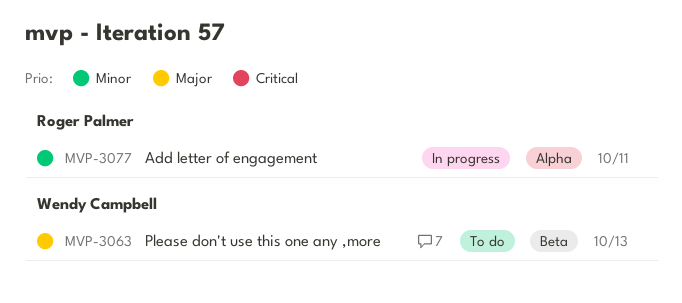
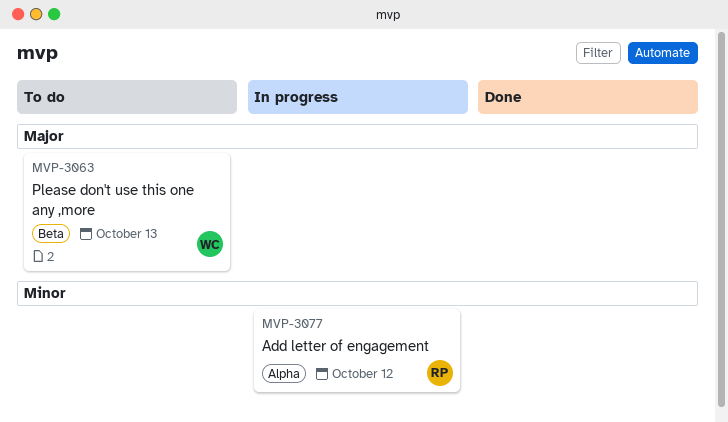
MVP-3077, due: Oct 11 -> Oct 12

